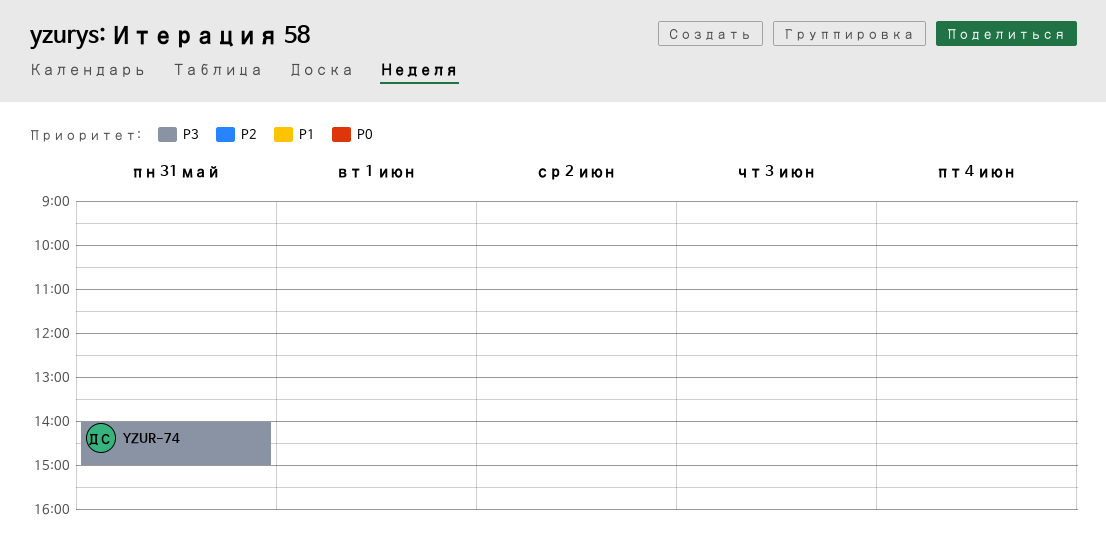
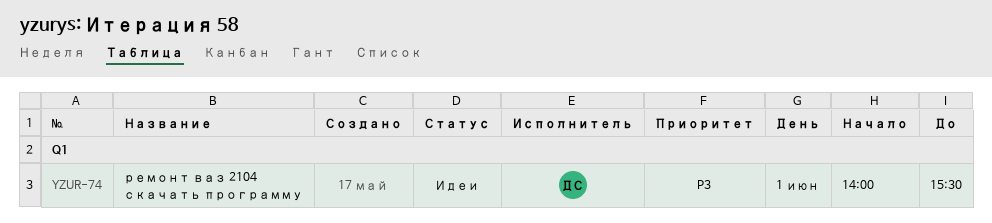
YZUR-74, day: May 31 -> Jun 1
YZUR-74, ends: 15:00 -> 15:30

